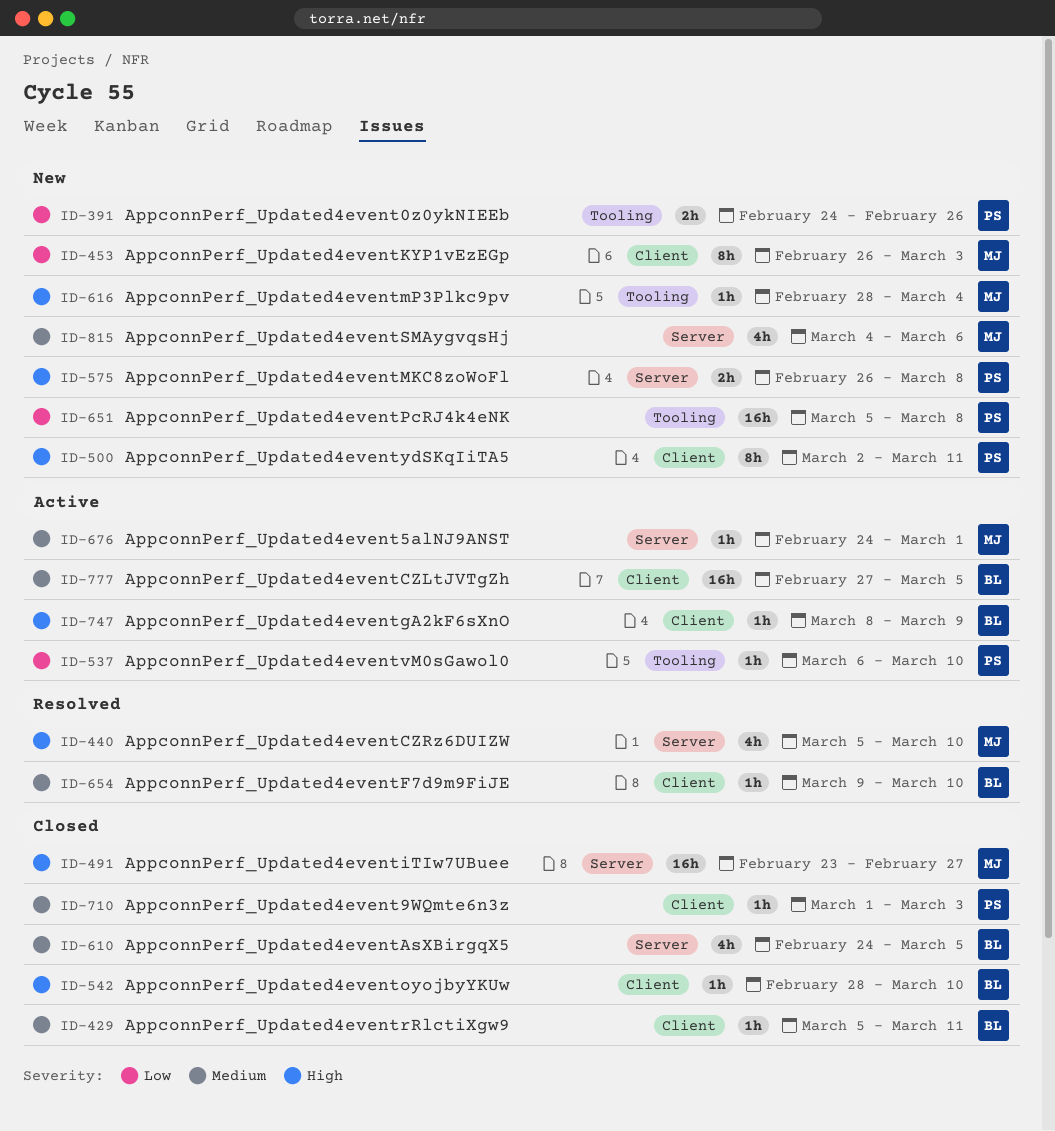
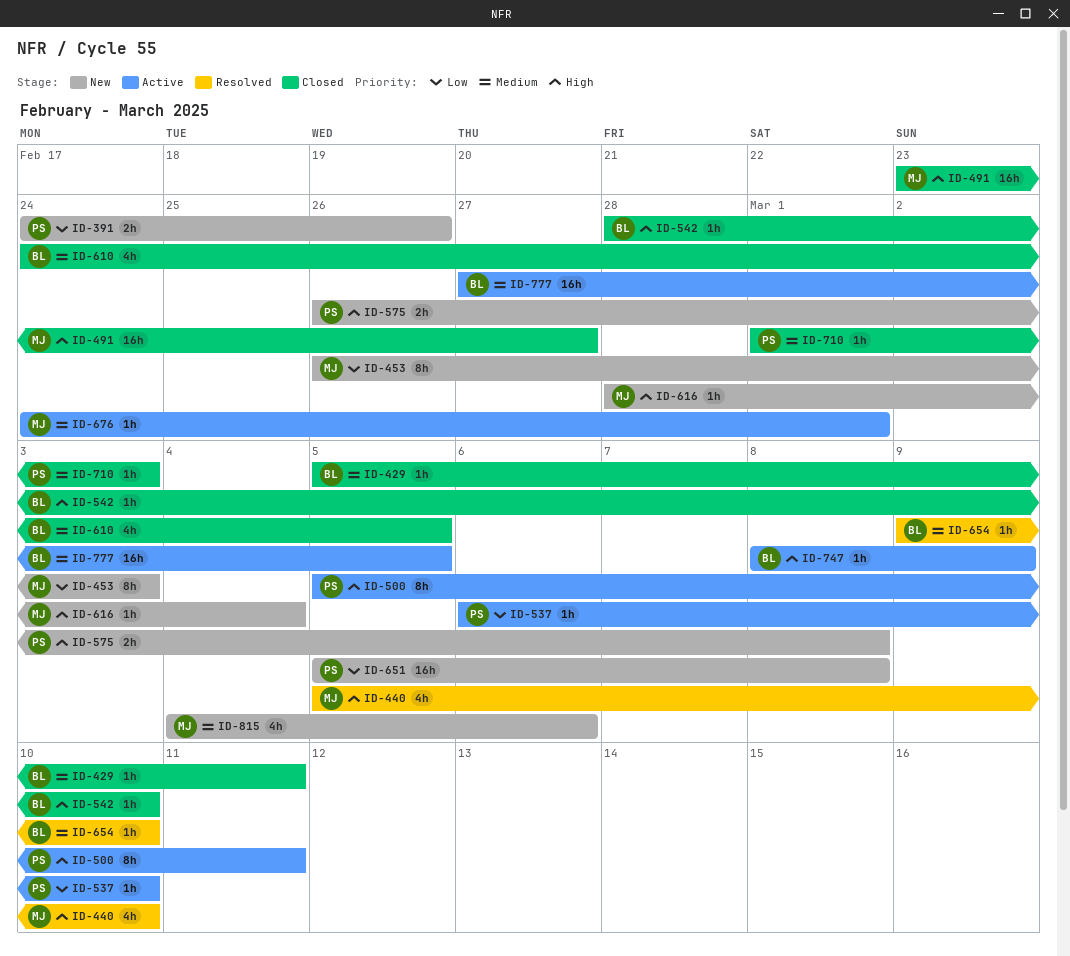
ID-500, status: New -> Active
ID-500, start: Mar 2 -> Mar 5

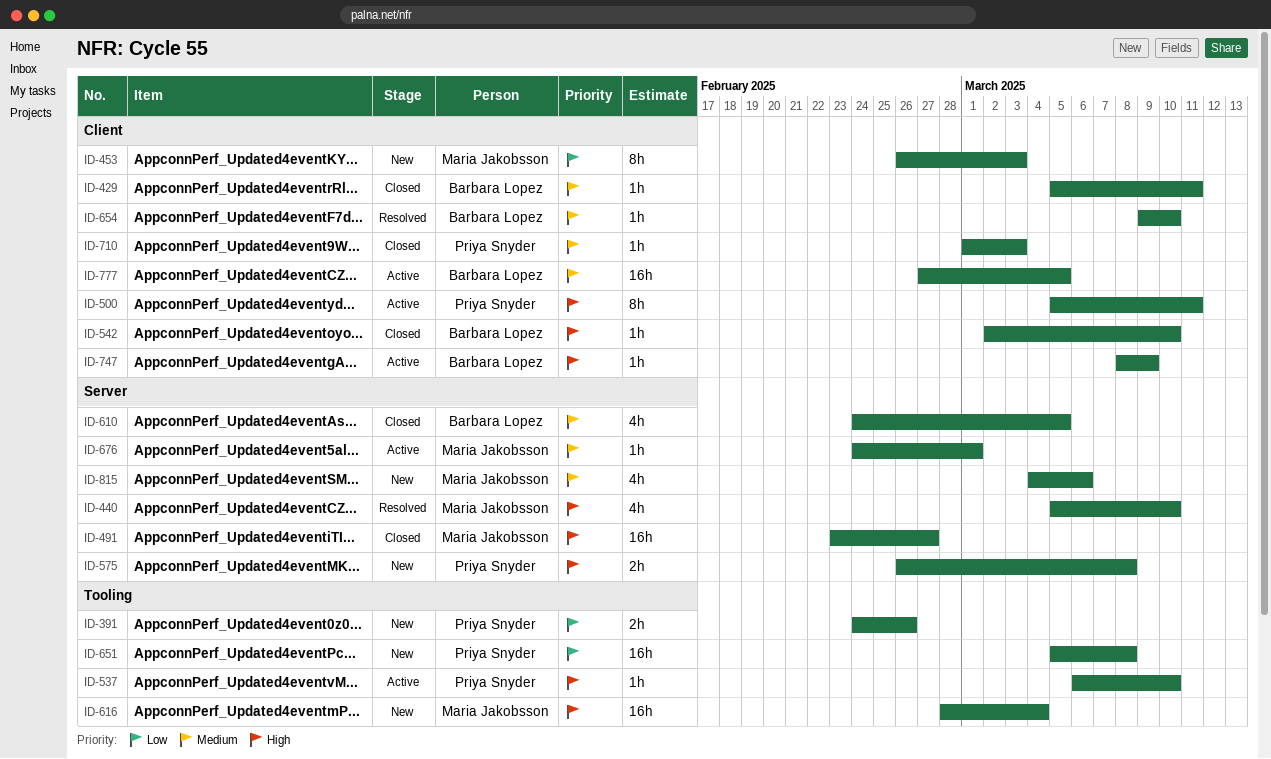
ID-537, priority: Low -> High
ID-542, start: Feb 28 -> Mar 2
ID-616, estimate: 1h -> 16h

